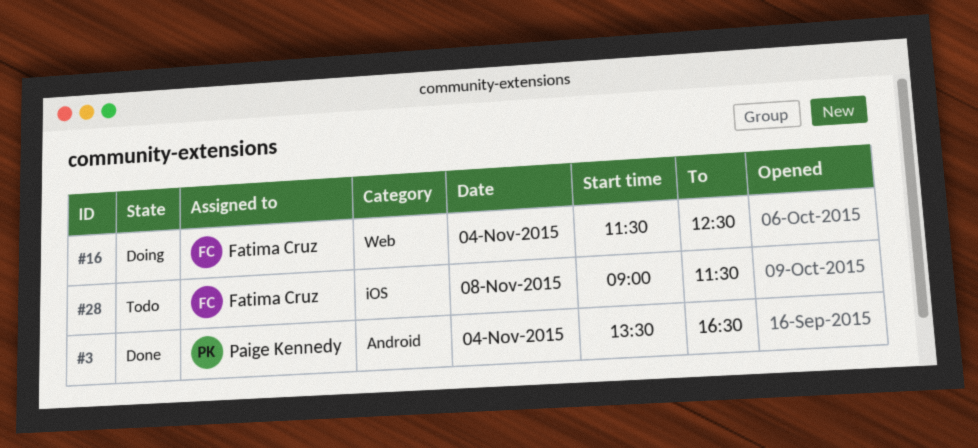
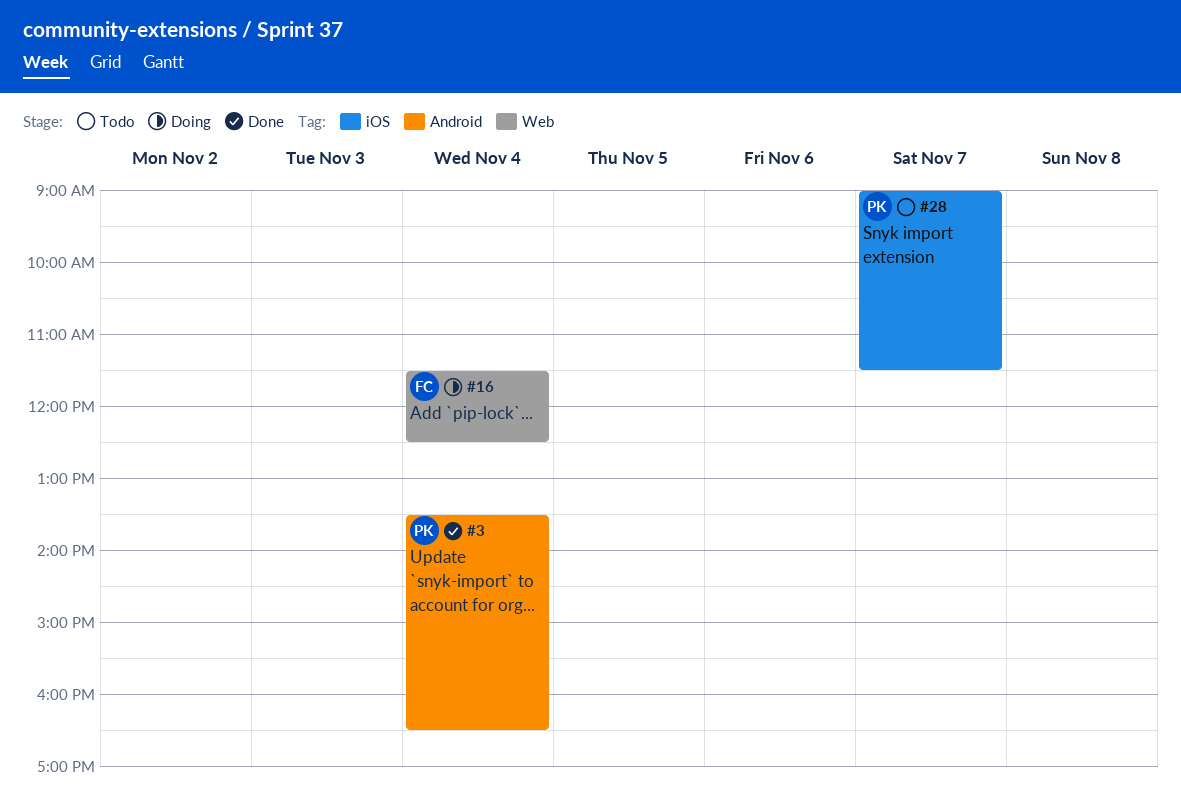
#28, owner: Fatima Cruz -> Paige Kennedy
#28, day: Nov 8 -> Nov 7

